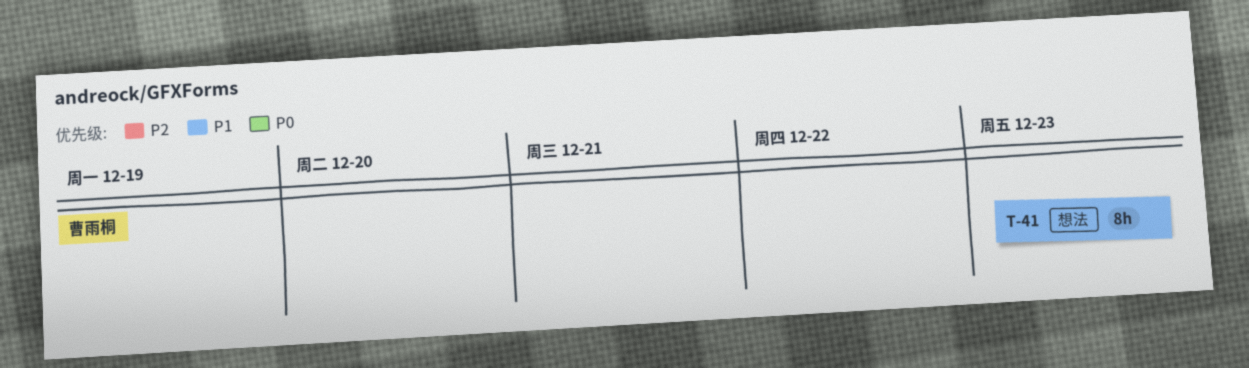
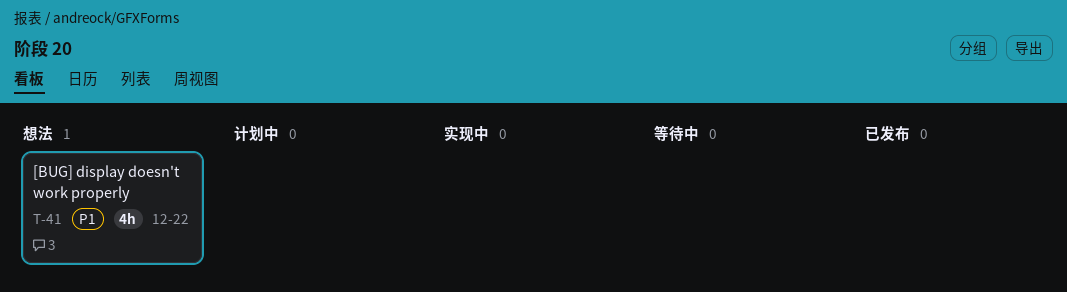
T-41, estimate: 8h -> 4h
T-41, due: Dec 23 -> Dec 22

